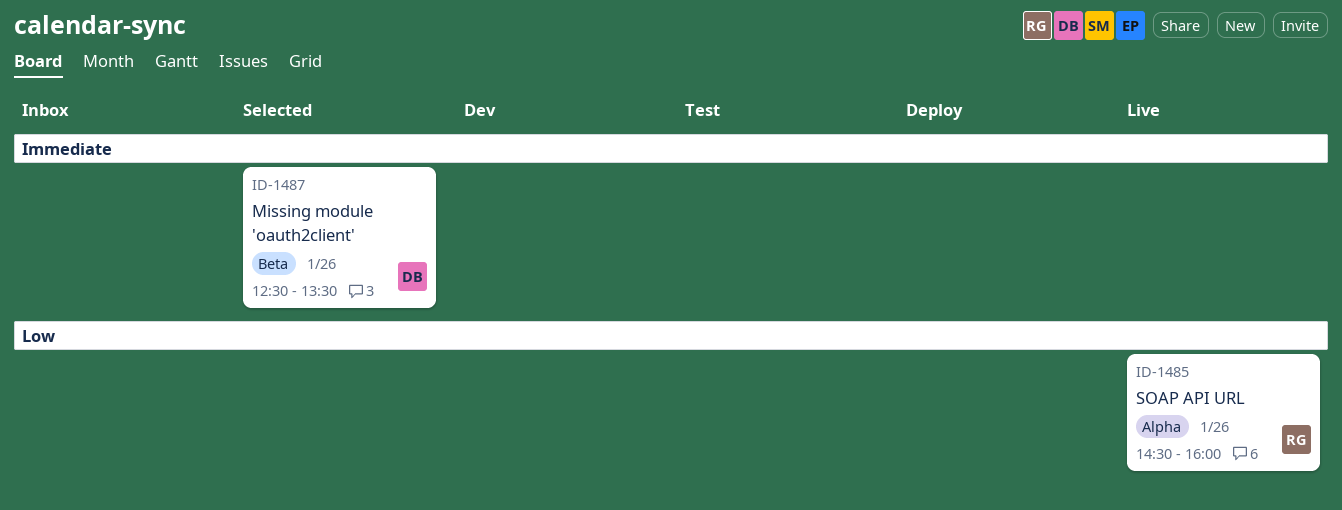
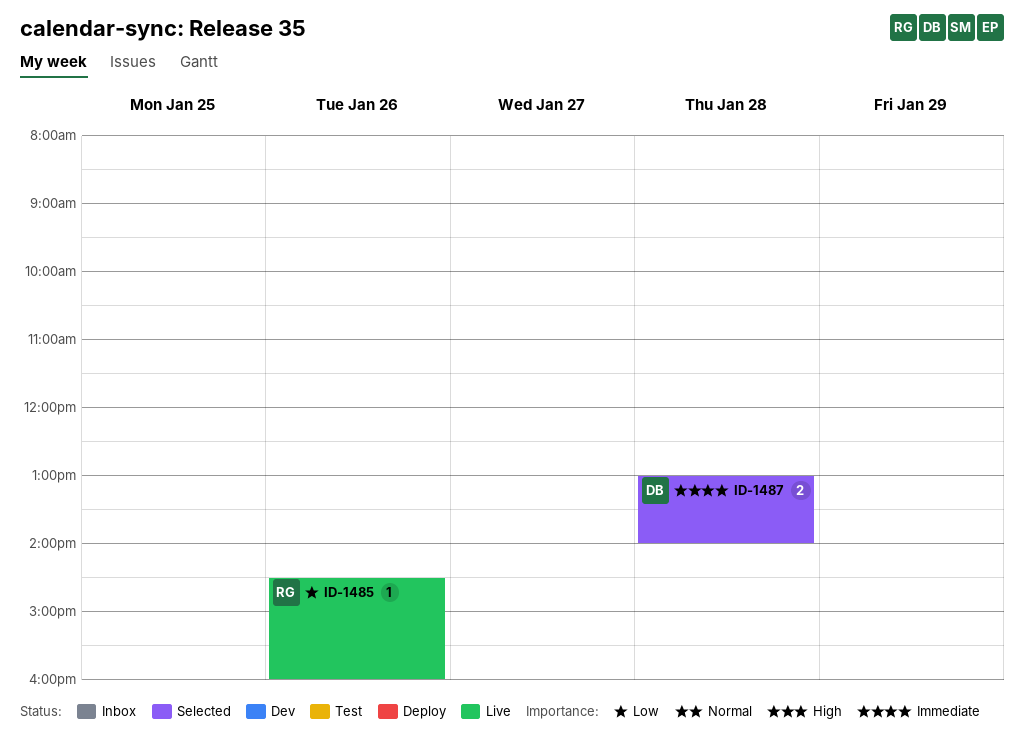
ID-1487, day: Jan 26 -> Jan 28
ID-1487, begins: 12:30 -> 13:00
ID-1487, ends: 13:30 -> 14:00

